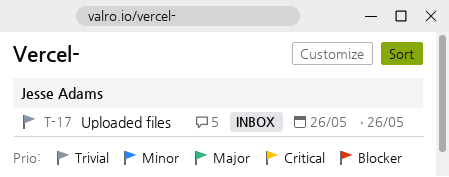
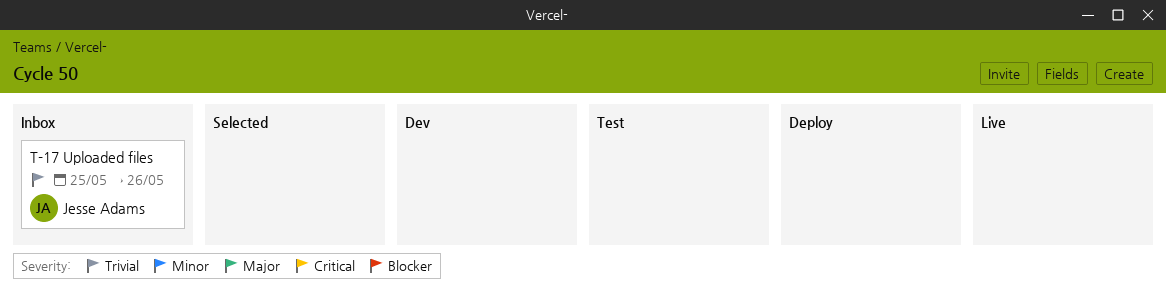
T-17, start: May 26 -> May 25

